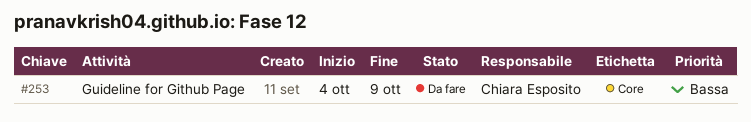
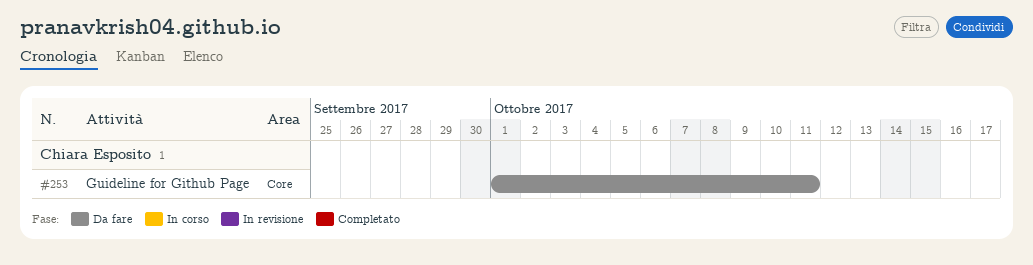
#253, start: Oct 4 -> Oct 1
#253, due: Oct 9 -> Oct 11

